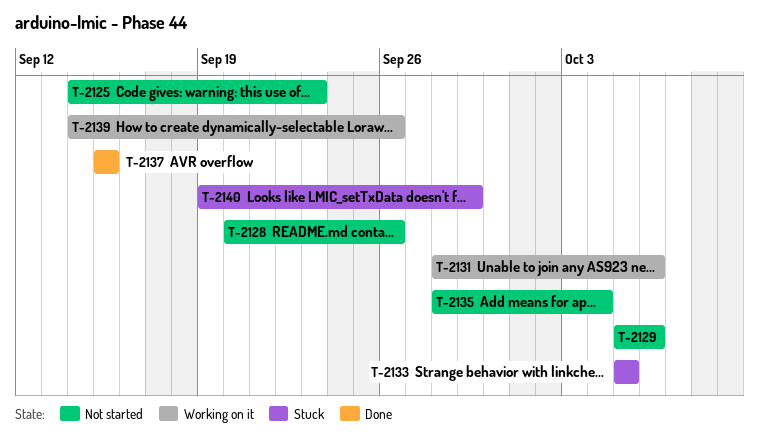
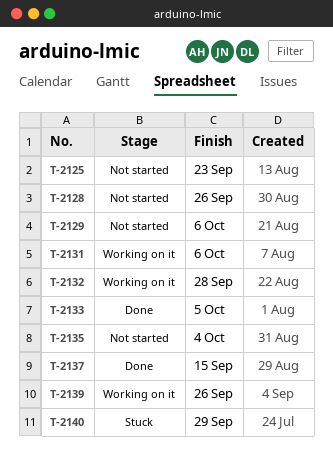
T-2132: none -> present
T-2133, status: Stuck -> Done

